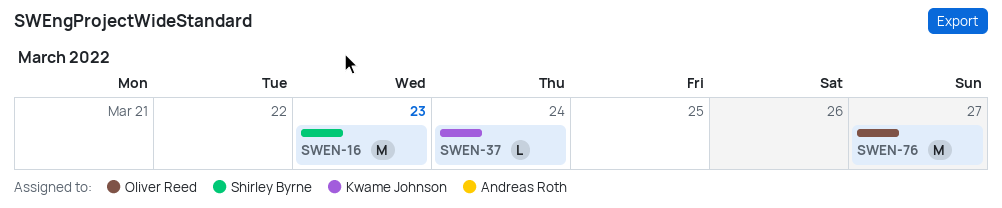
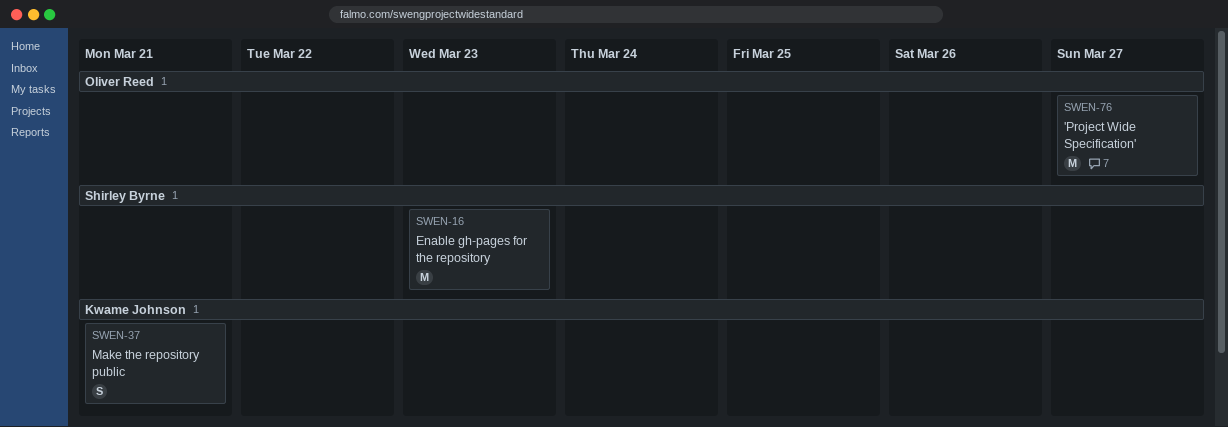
SWEN-37, estimate: L -> S
SWEN-37, due: Mar 24 -> Mar 21

